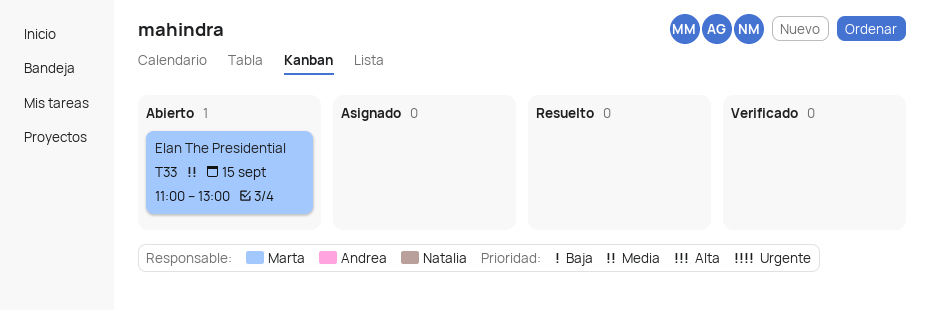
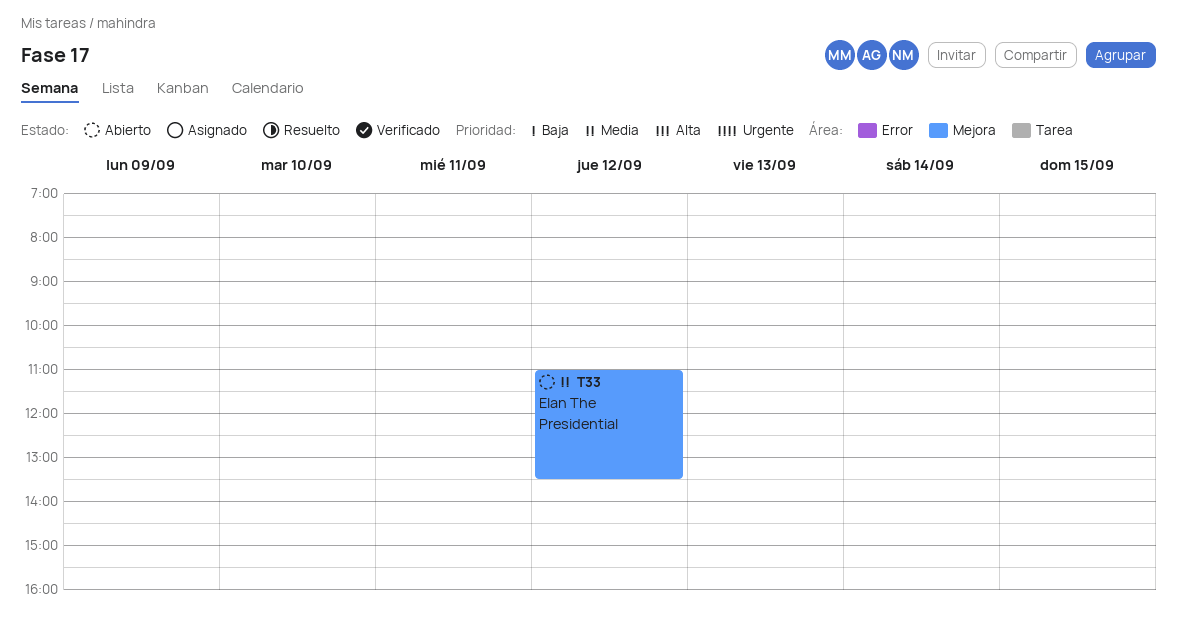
T33, day: Sep 15 -> Sep 12
T33, ends: 13:00 -> 13:30

